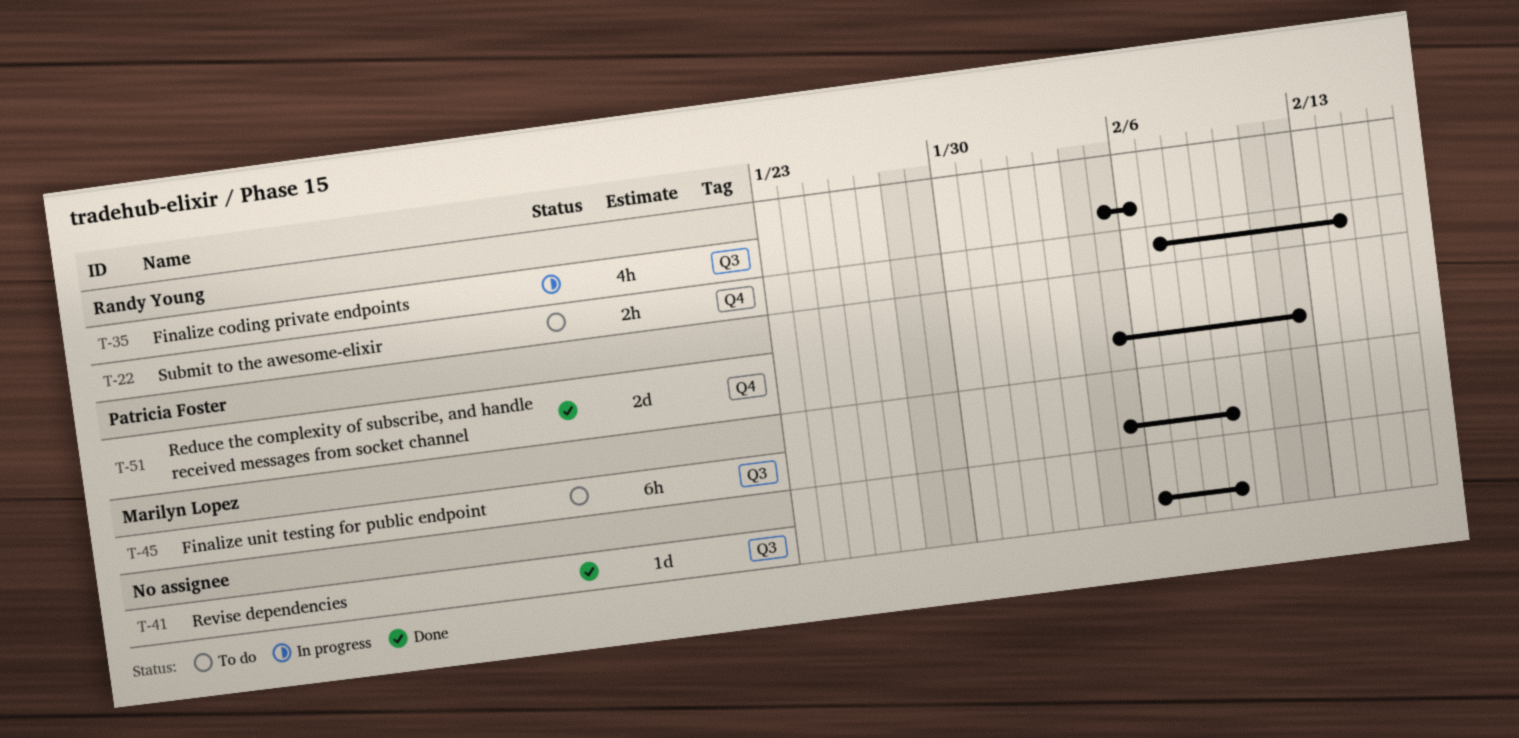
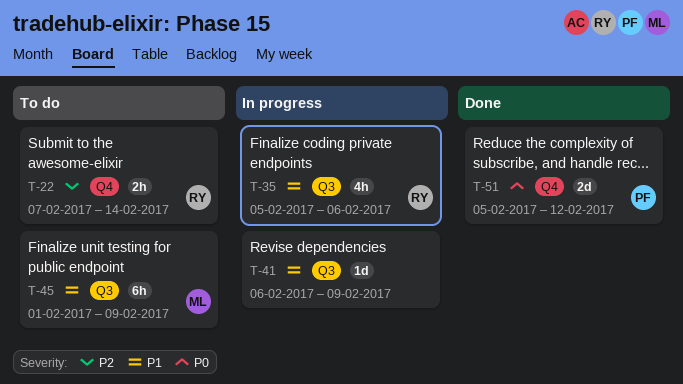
T-41, status: Done -> In progress
T-45, start: Feb 5 -> Feb 1

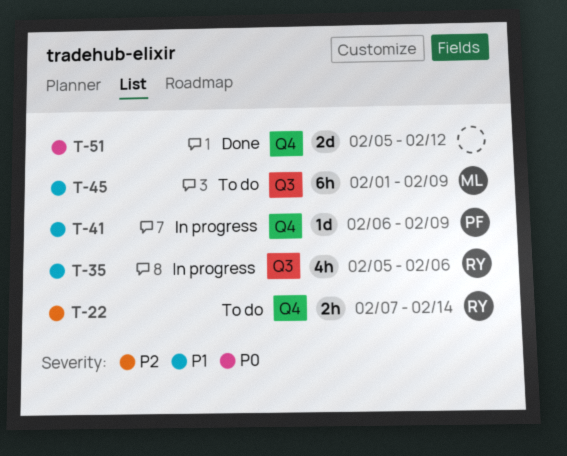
T-41, owner: none -> PF
T-41, label: Q3 -> Q4
T-51, owner: PF -> none

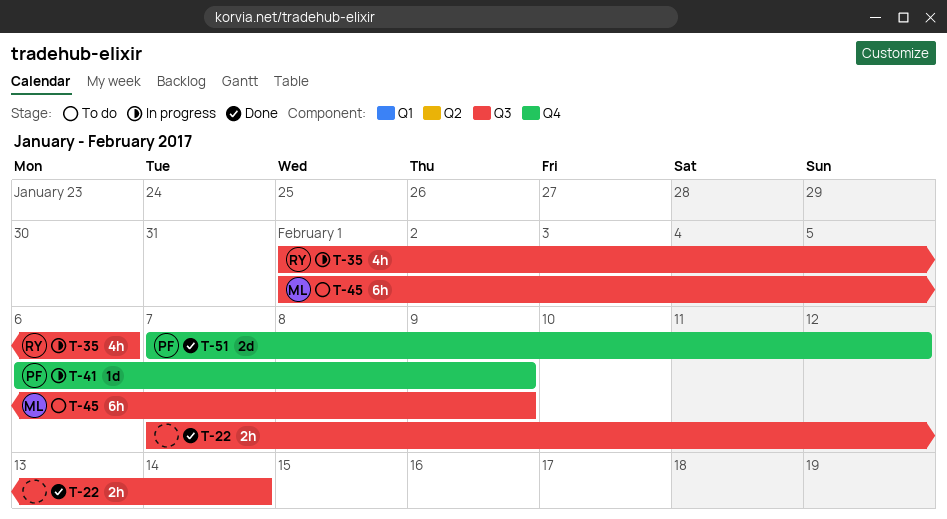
T-22, status: To do -> Done
T-22, owner: RY -> none
T-22, label: Q4 -> Q3
T-35, start: Feb 5 -> Feb 1
T-51, owner: none -> PF
T-51, start: Feb 5 -> Feb 7

